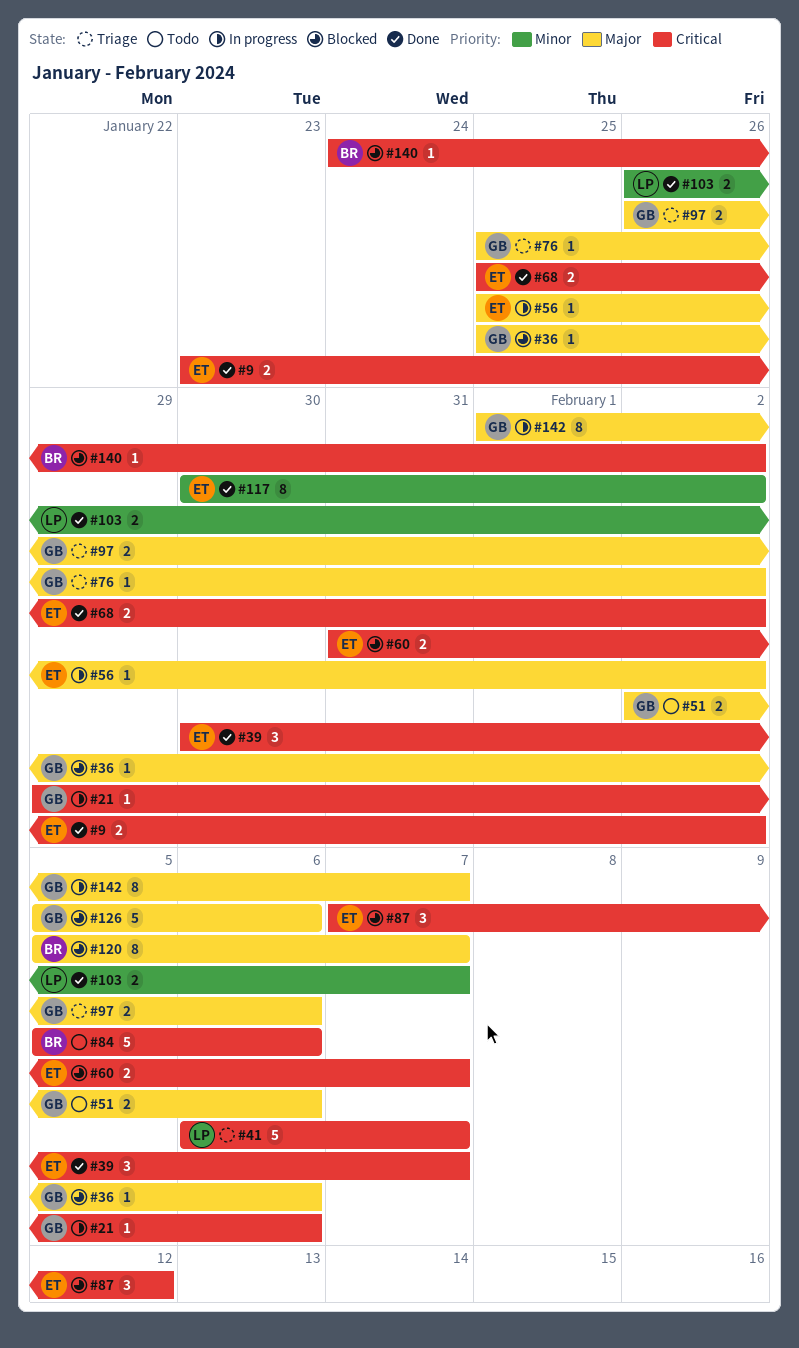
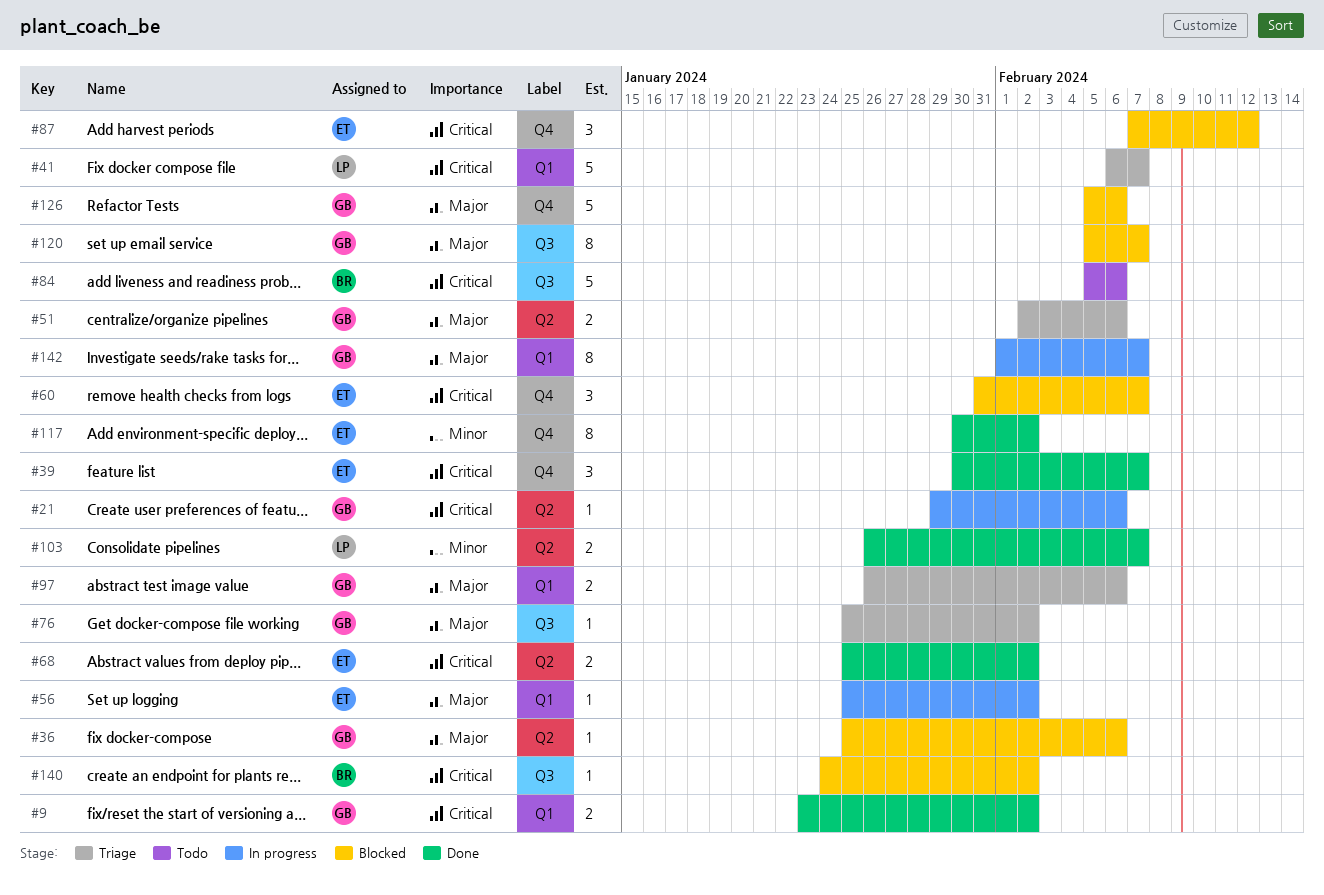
#9, owner: ET -> GB
#51, status: Todo -> Triage
#60, estimate: 2 -> 3
#120, owner: BR -> GB

